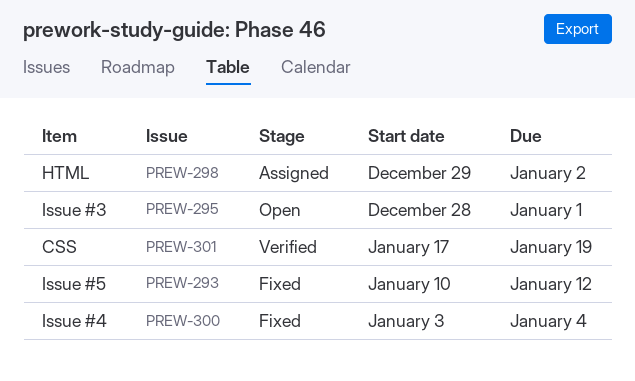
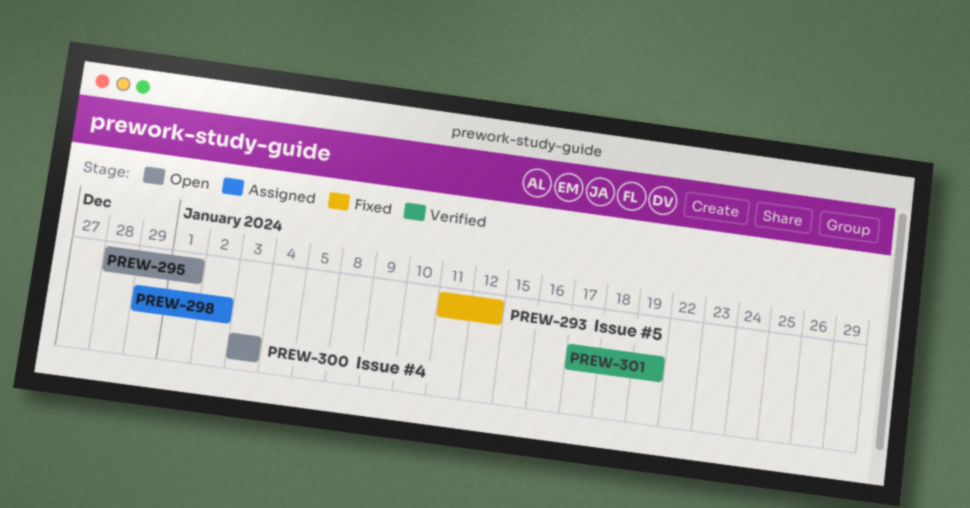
PREW-293, start: Jan 10 -> Jan 11
PREW-300, status: Fixed -> Open
PREW-300, due: Jan 4 -> Jan 3

